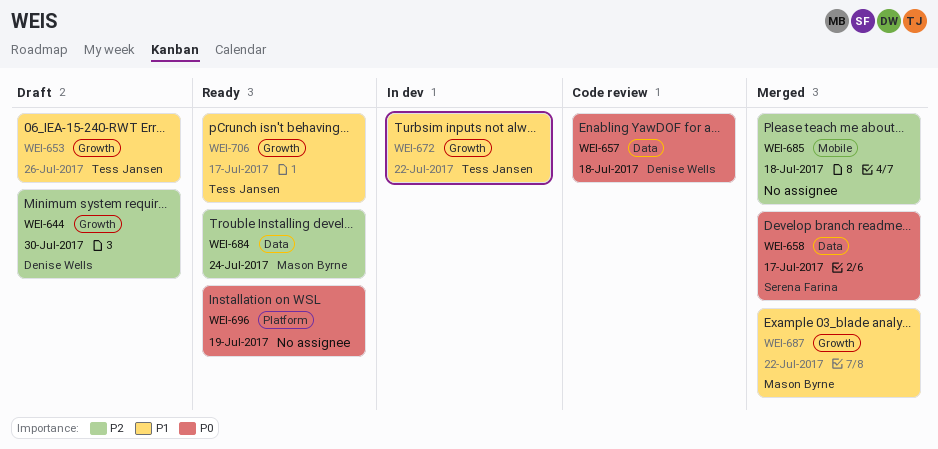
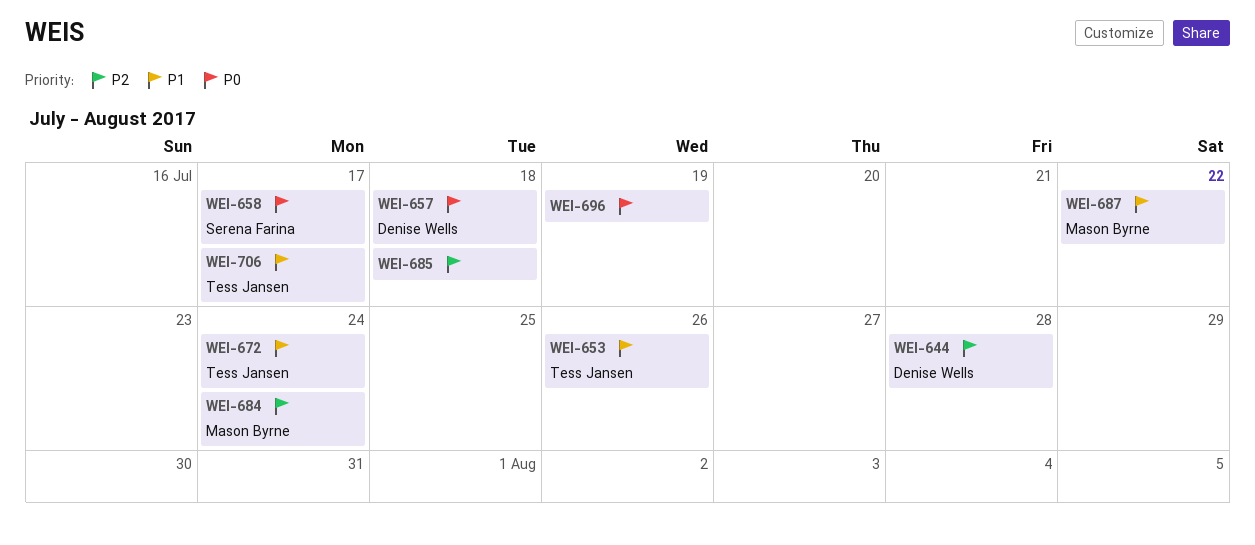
WEI-644, due: Jul 30 -> Jul 28
WEI-672, due: Jul 22 -> Jul 24

